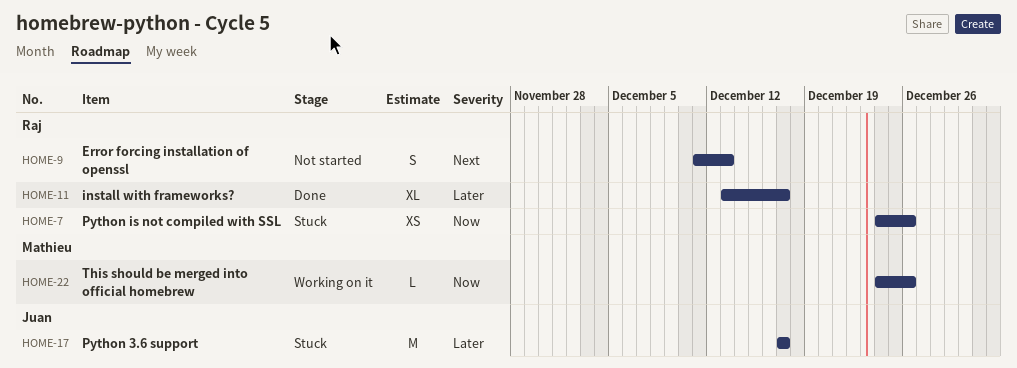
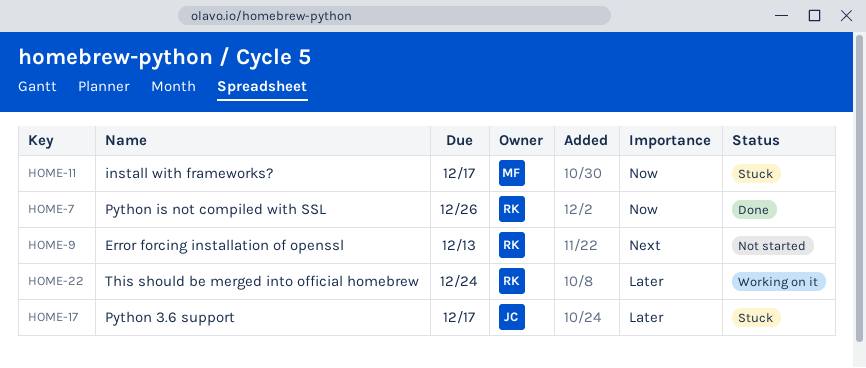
HOME-7, status: Stuck -> Done
HOME-11, status: Done -> Stuck
HOME-11, owner: Raj -> Mathieu
HOME-11, priority: Later -> Now
HOME-22, owner: Mathieu -> Raj
HOME-22, priority: Now -> Later
HOME-22, due: Dec 26 -> Dec 24

